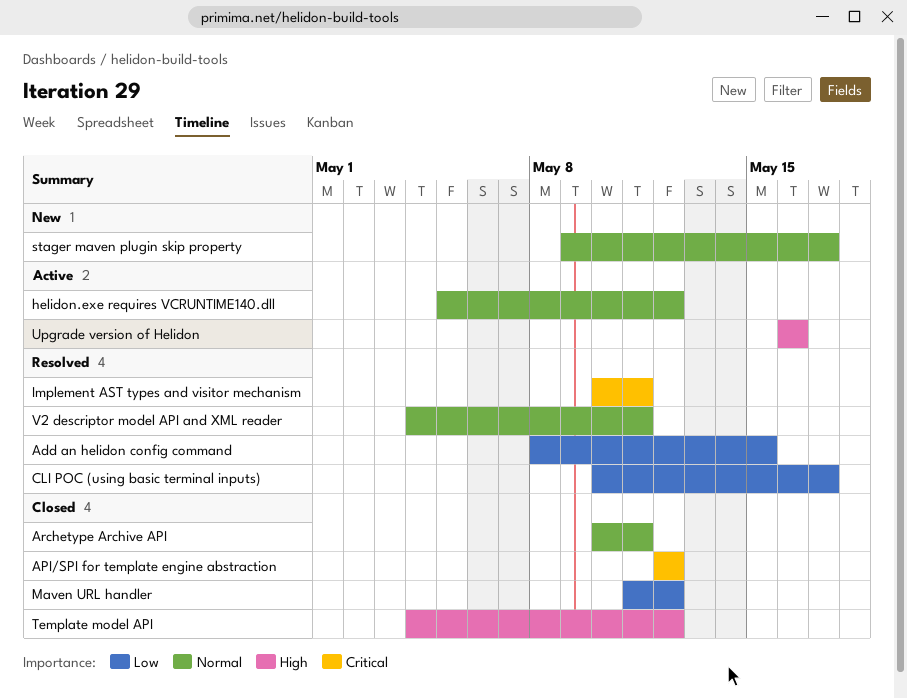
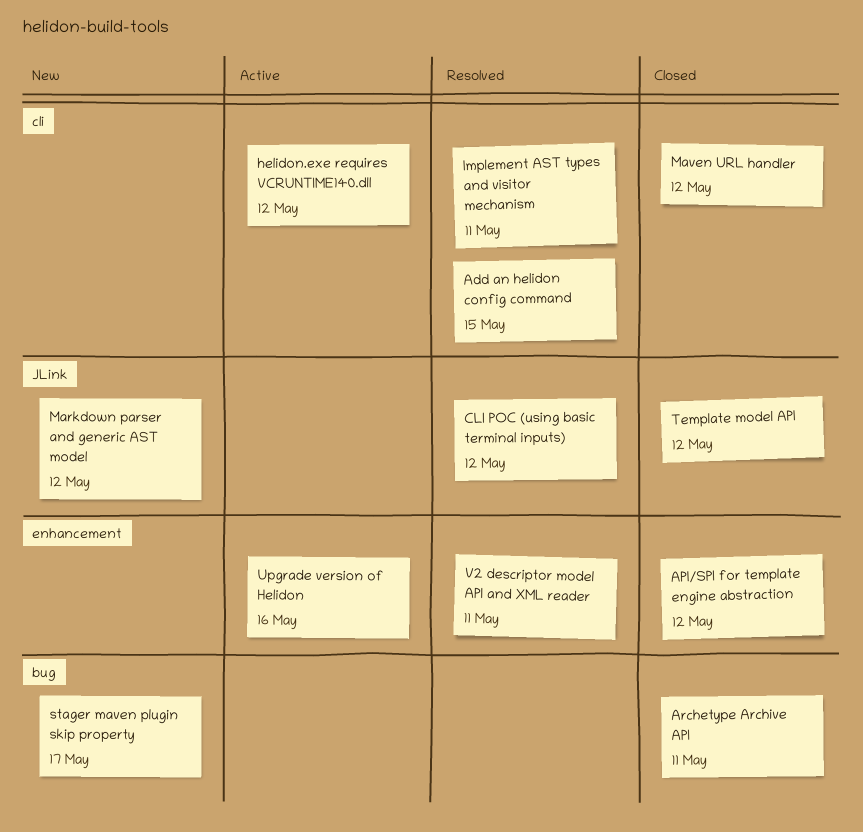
CLI POC (using basic terminal inputs), due: May 17 -> May 12
Markdown parser and generic AST model: none -> present

